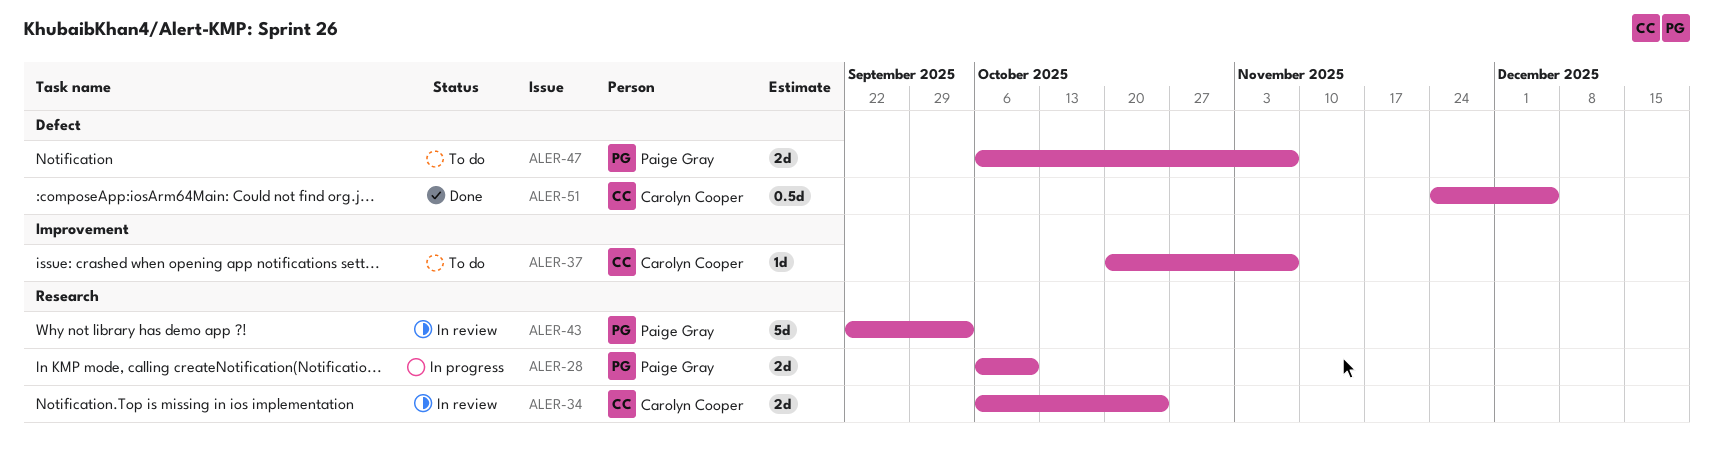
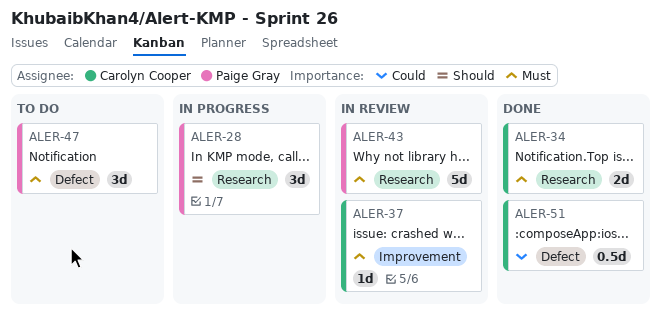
ALER-28, estimate: 2d -> 3d
ALER-34, status: In review -> Done
ALER-37, status: To do -> In review
ALER-47, estimate: 2d -> 3d

